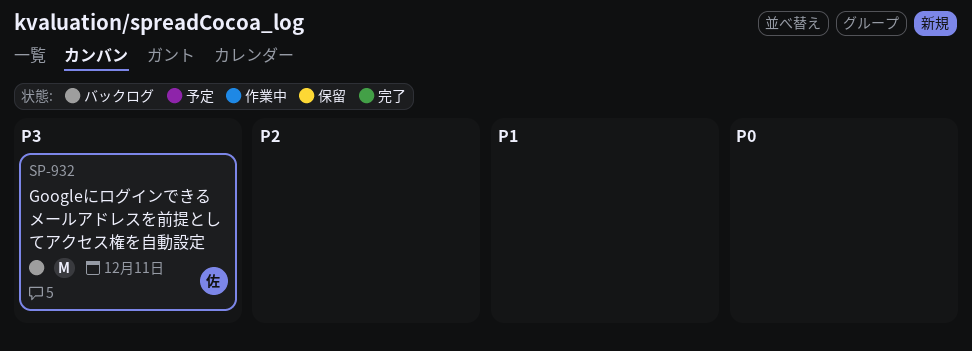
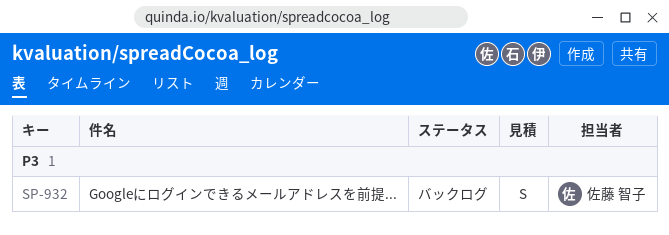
SP-932, estimate: M -> S

